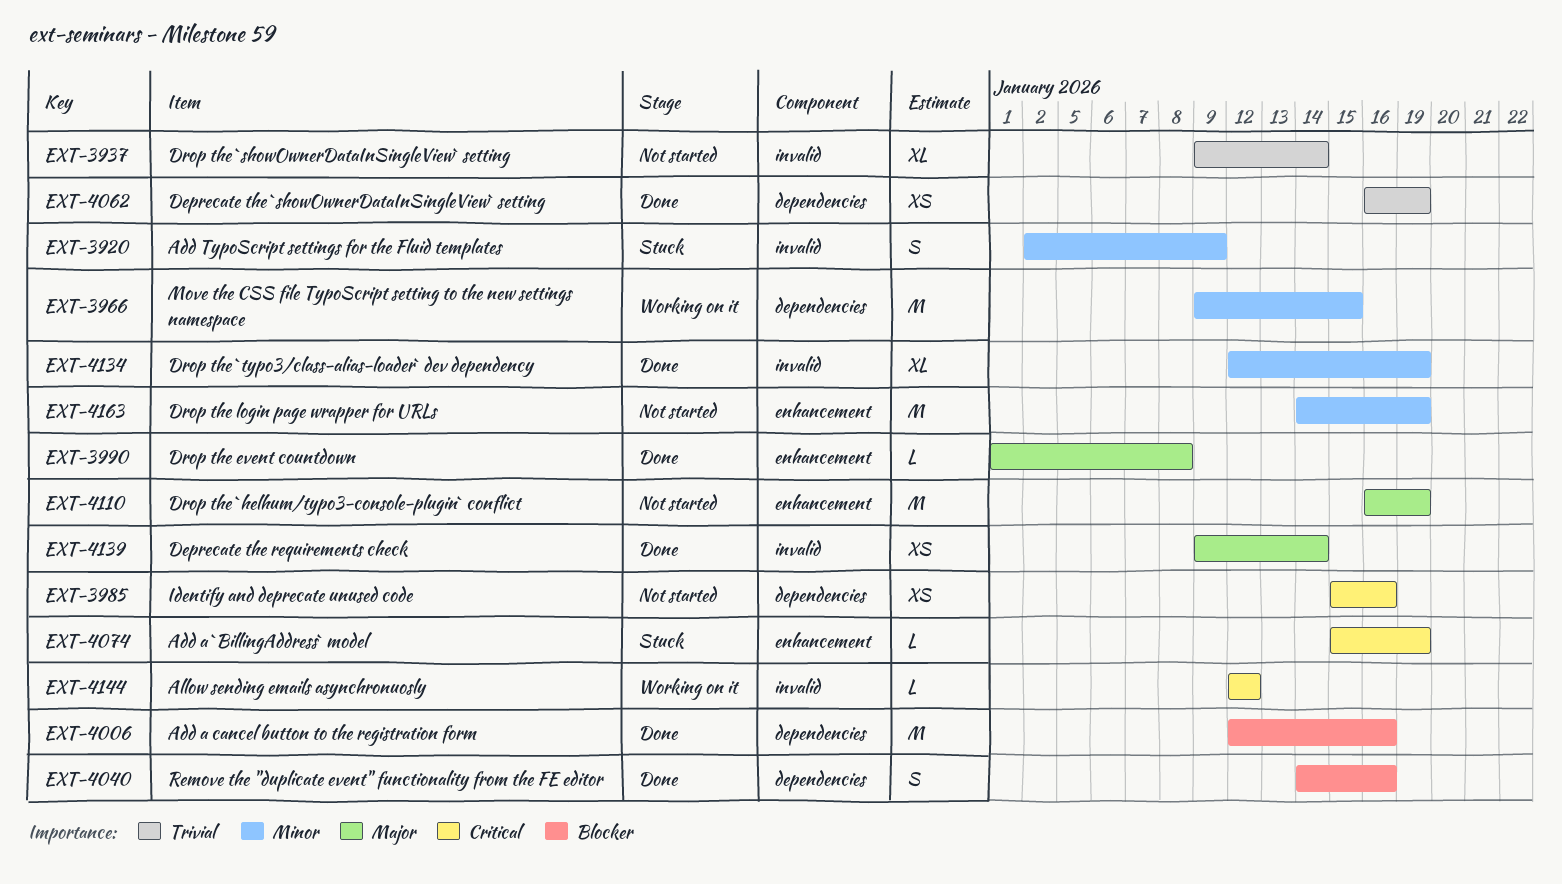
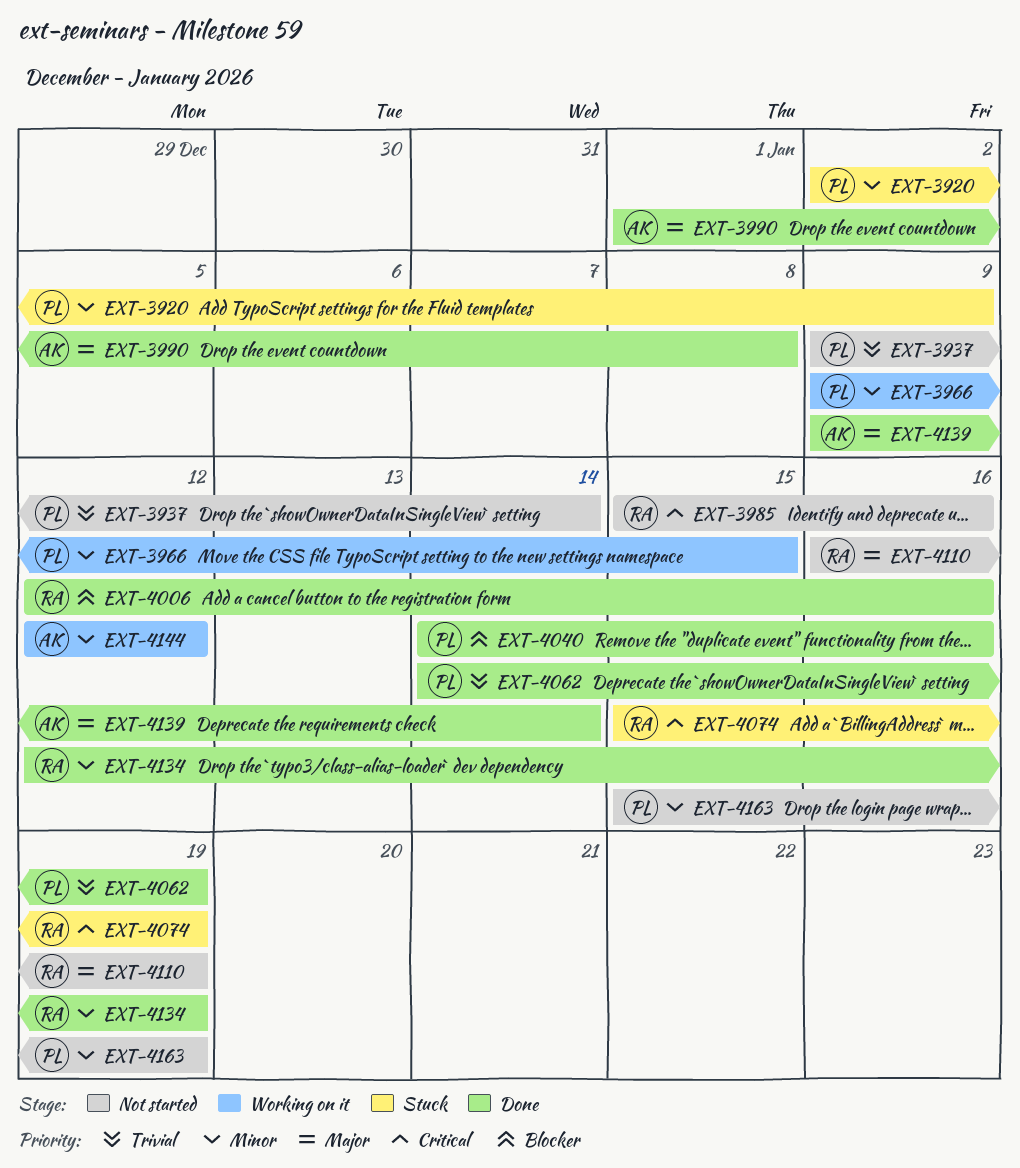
EXT-4062, start: Jan 16 -> Jan 14
EXT-4144, priority: Critical -> Minor
EXT-4163, start: Jan 14 -> Jan 15

